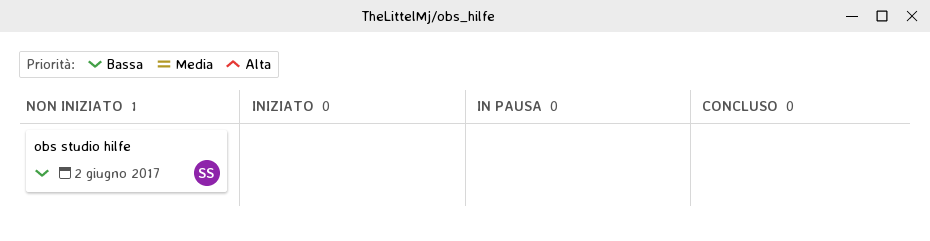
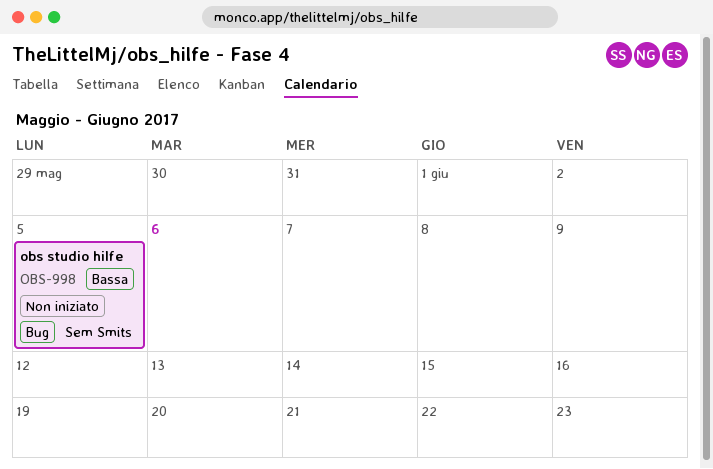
obs studio hilfe, due: Jun 2 -> Jun 5

